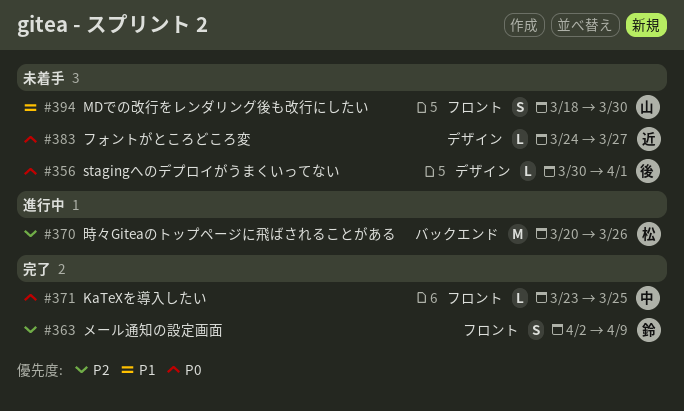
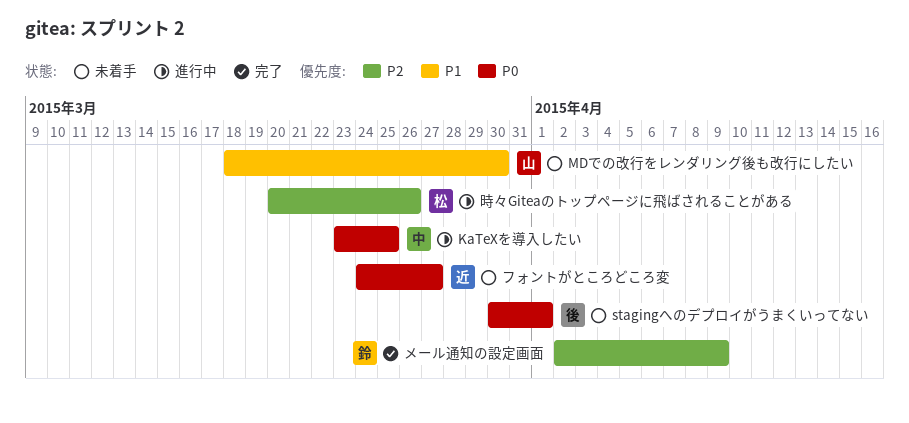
KaTeXを導入したい, status: 完了 -> 進行中

